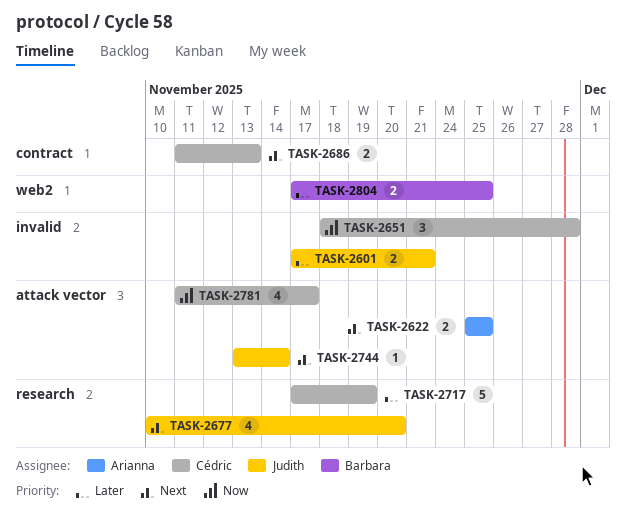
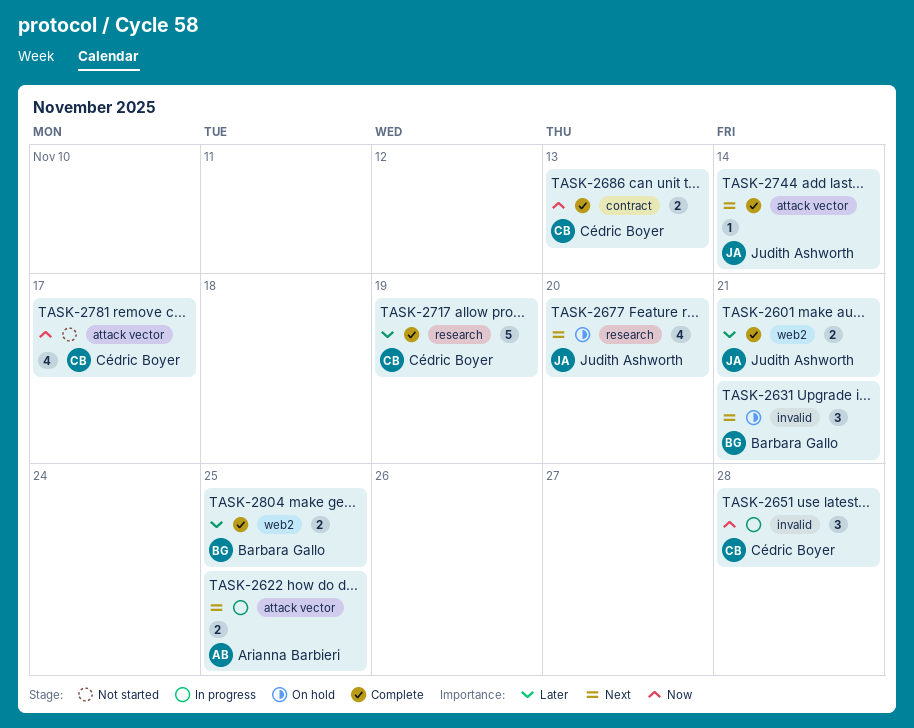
TASK-2601, label: invalid -> web2
TASK-2631: none -> present
TASK-2686, priority: Next -> Now

